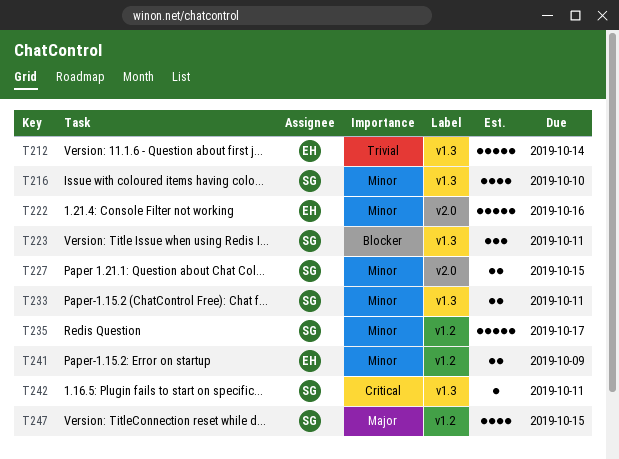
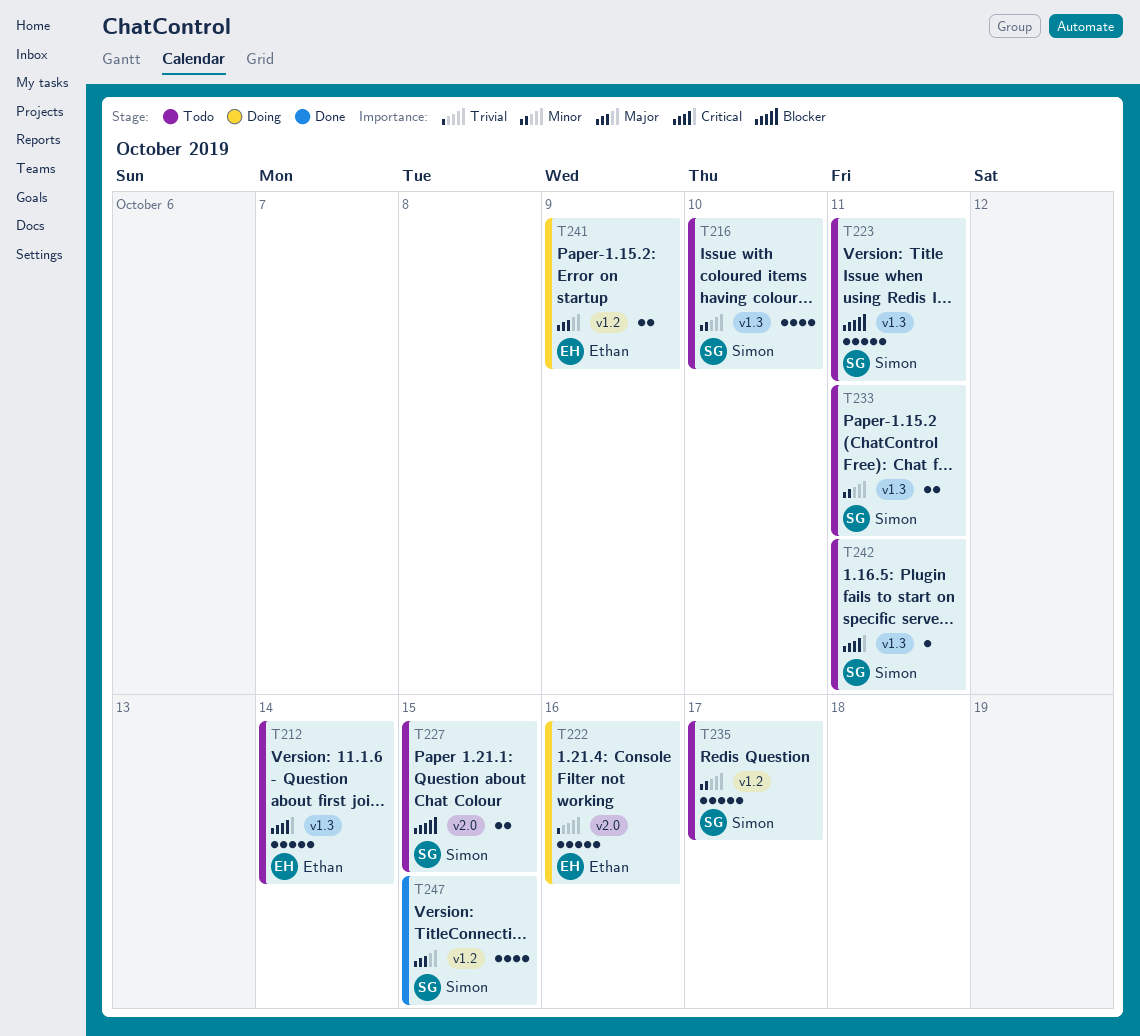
T212, priority: Trivial -> Critical
T222, priority: Minor -> Trivial
T223, estimate: 3 -> 5
T227, priority: Minor -> Blocker
T241, priority: Minor -> Major

